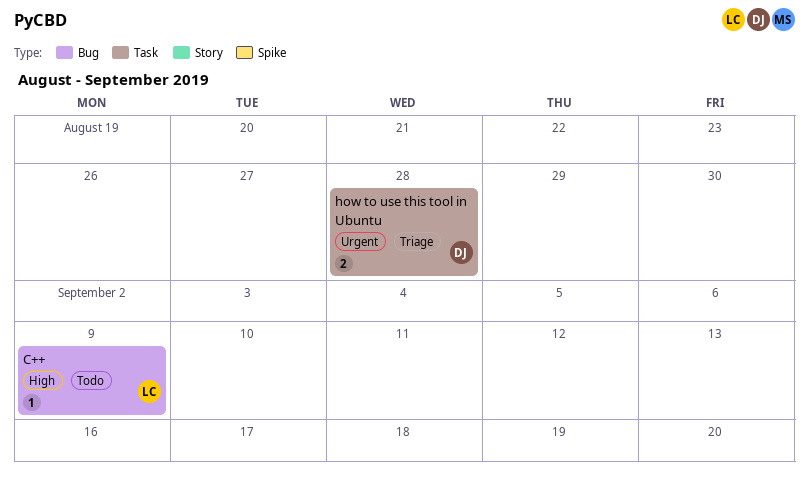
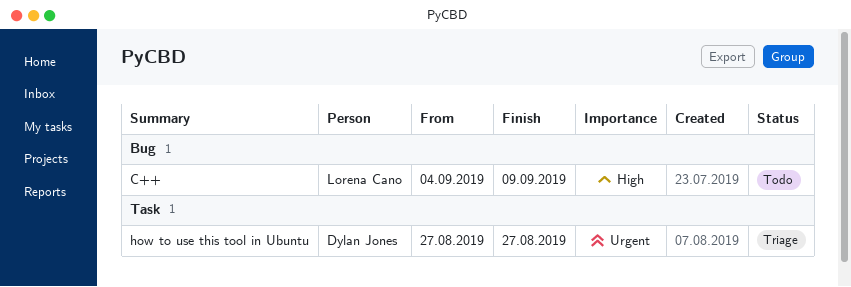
how to use this tool in Ubuntu, due: Aug 28 -> Aug 27

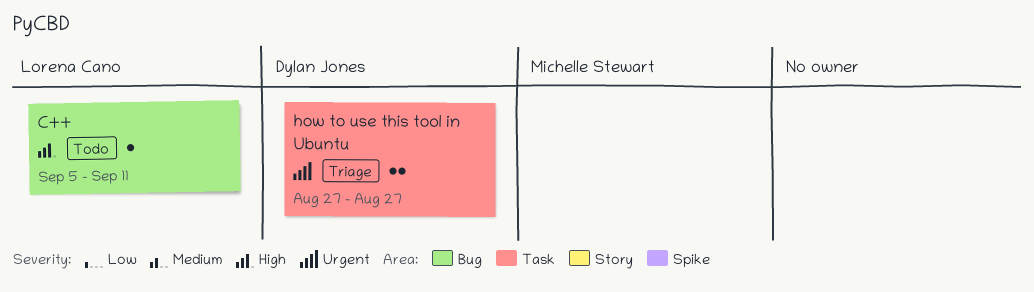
C++, start: Sep 4 -> Sep 5
C++, due: Sep 9 -> Sep 11

